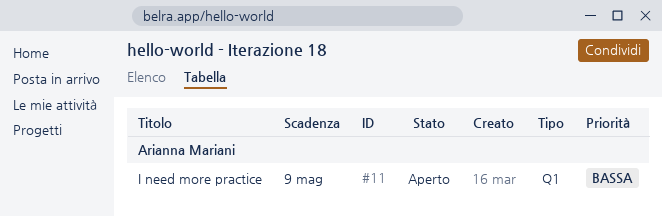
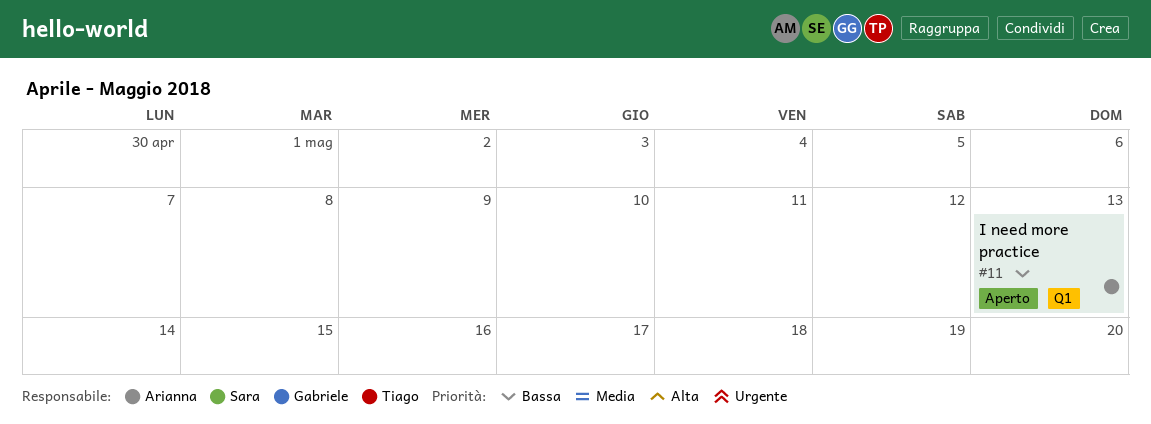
#11, due: May 9 -> May 13

